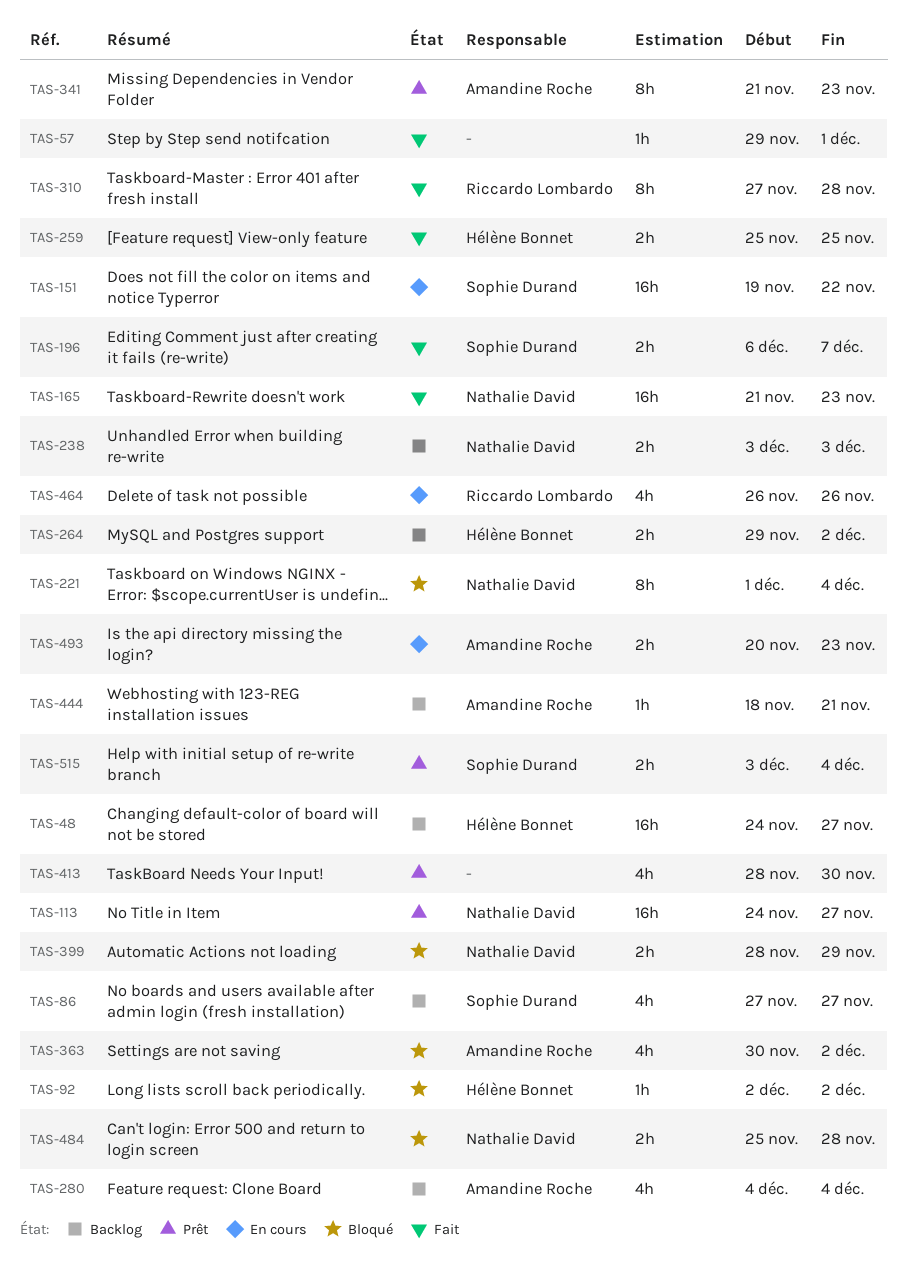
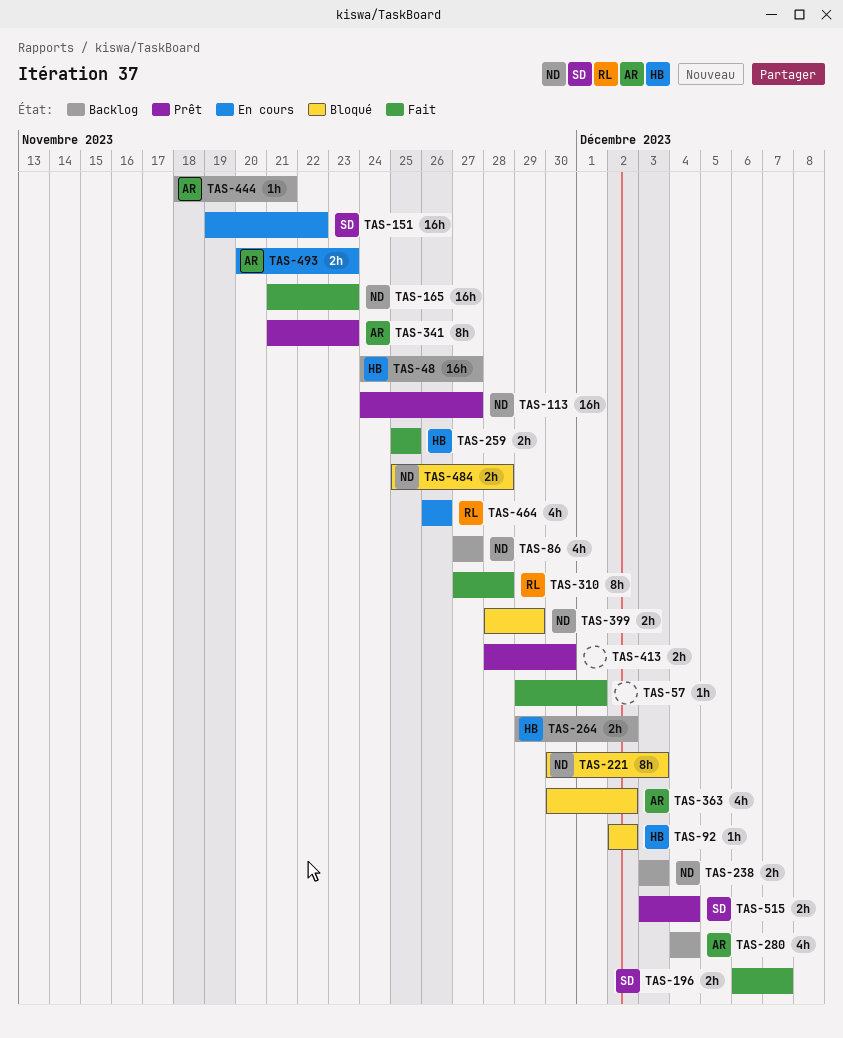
TAS-86, owner: Sophie Durand -> Nathalie David
TAS-221, start: Dec 1 -> Nov 30
TAS-221, due: Dec 4 -> Dec 3
TAS-413, estimate: 4h -> 2h

